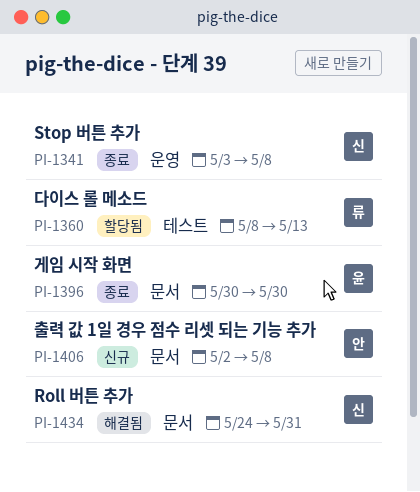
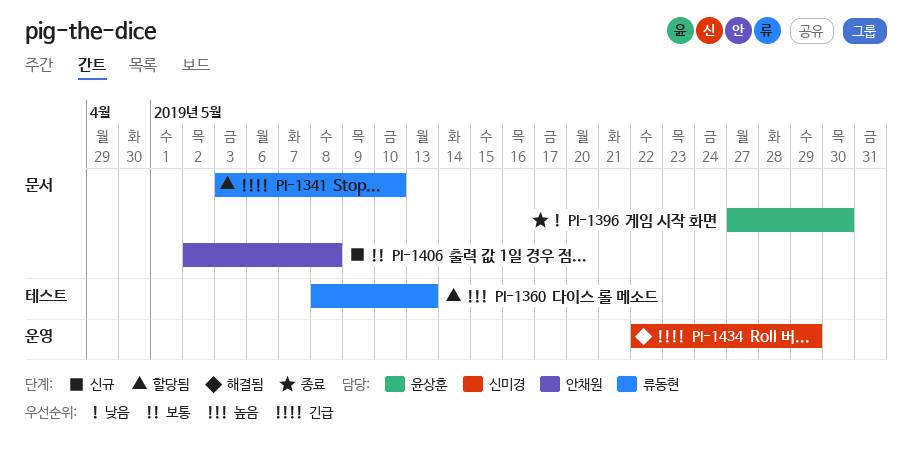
PI-1341, status: 종료 -> 할당됨
PI-1341, owner: 신미경 -> 류동현
PI-1341, label: 운영 -> 문서
PI-1341, due: May 8 -> May 10
PI-1396, start: May 30 -> May 27
PI-1434, label: 문서 -> 운영
PI-1434, start: May 24 -> May 22
PI-1434, due: May 31 -> May 29

